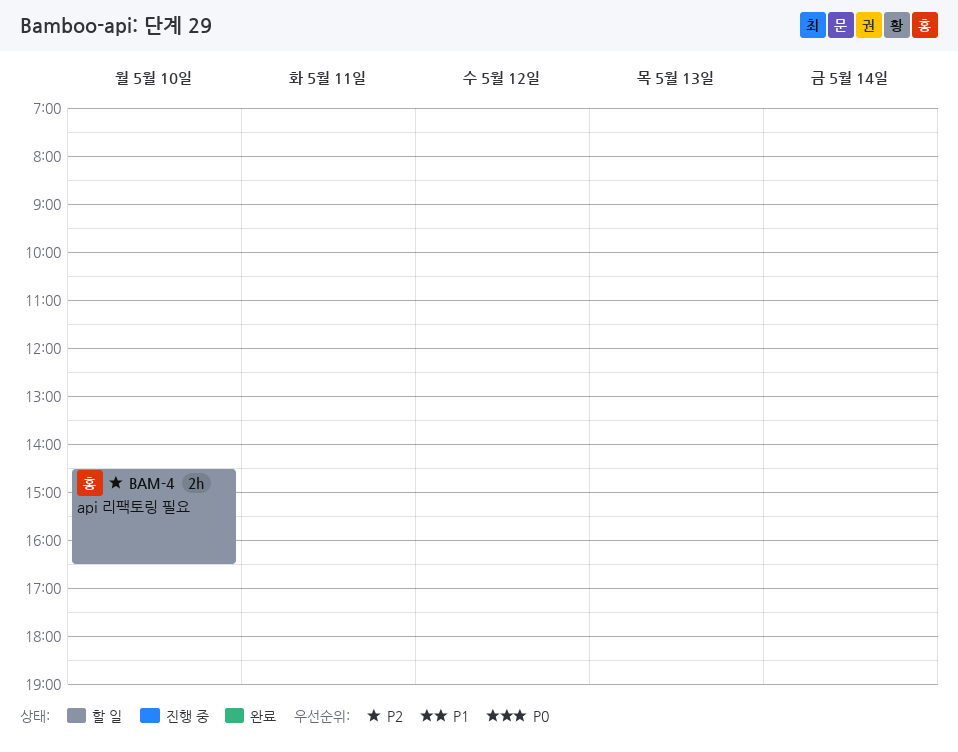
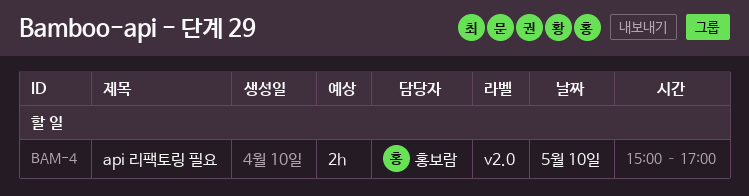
BAM-4, begins: 14:30 -> 15:00
BAM-4, ends: 16:30 -> 17:00

